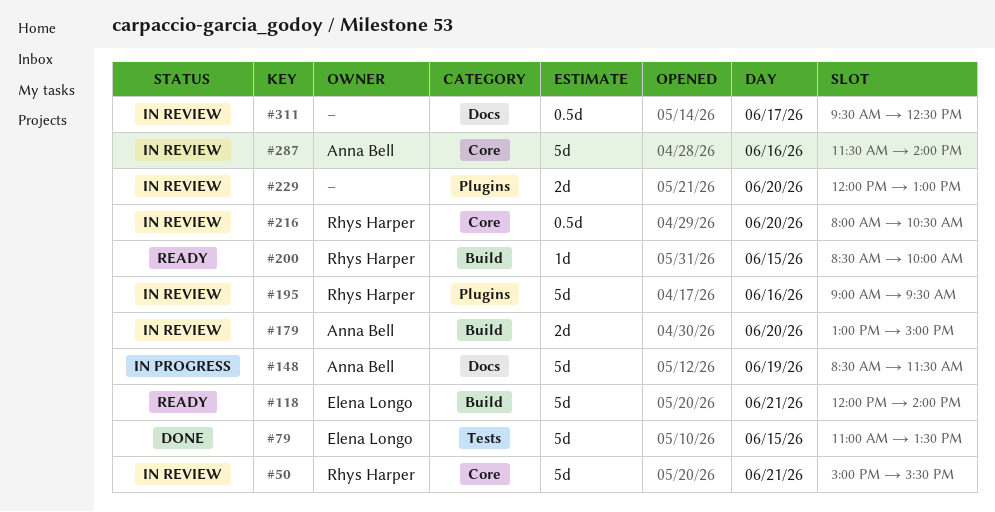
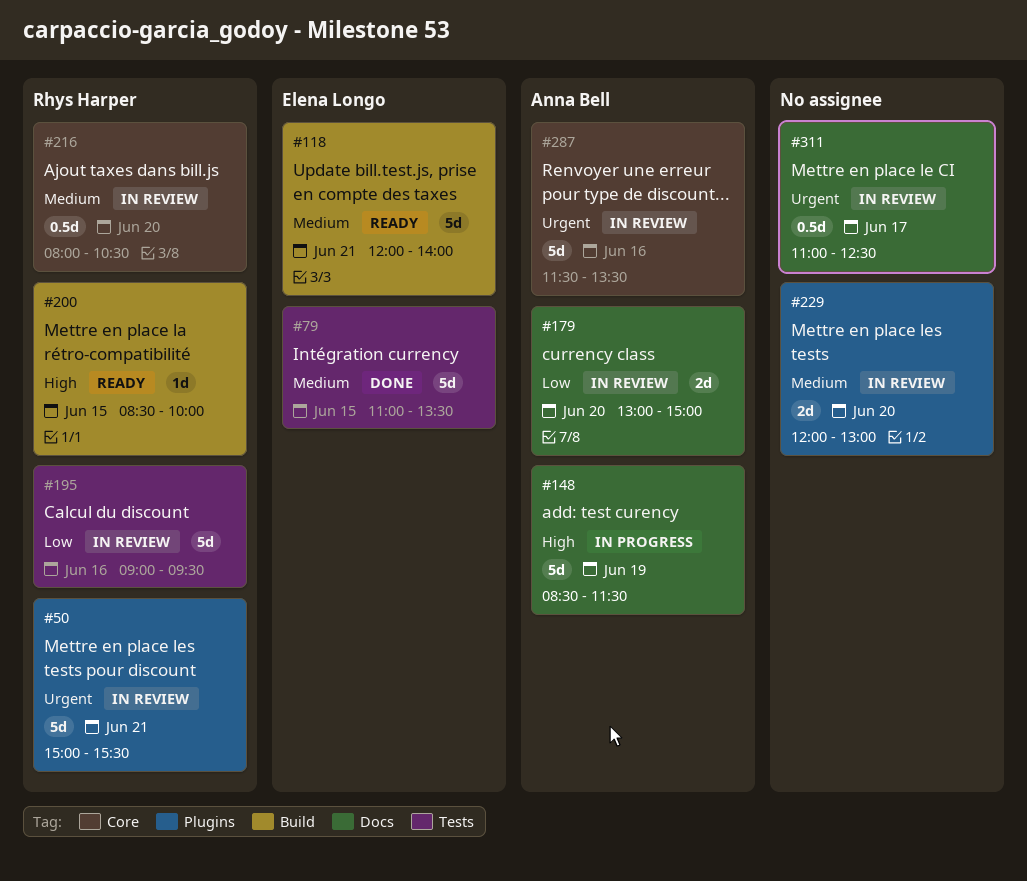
#50, label: Core -> Plugins
#179, label: Build -> Docs
#195, label: Plugins -> Tests
#287, ends: 14:00 -> 13:30
#311, begins: 09:30 -> 11:00

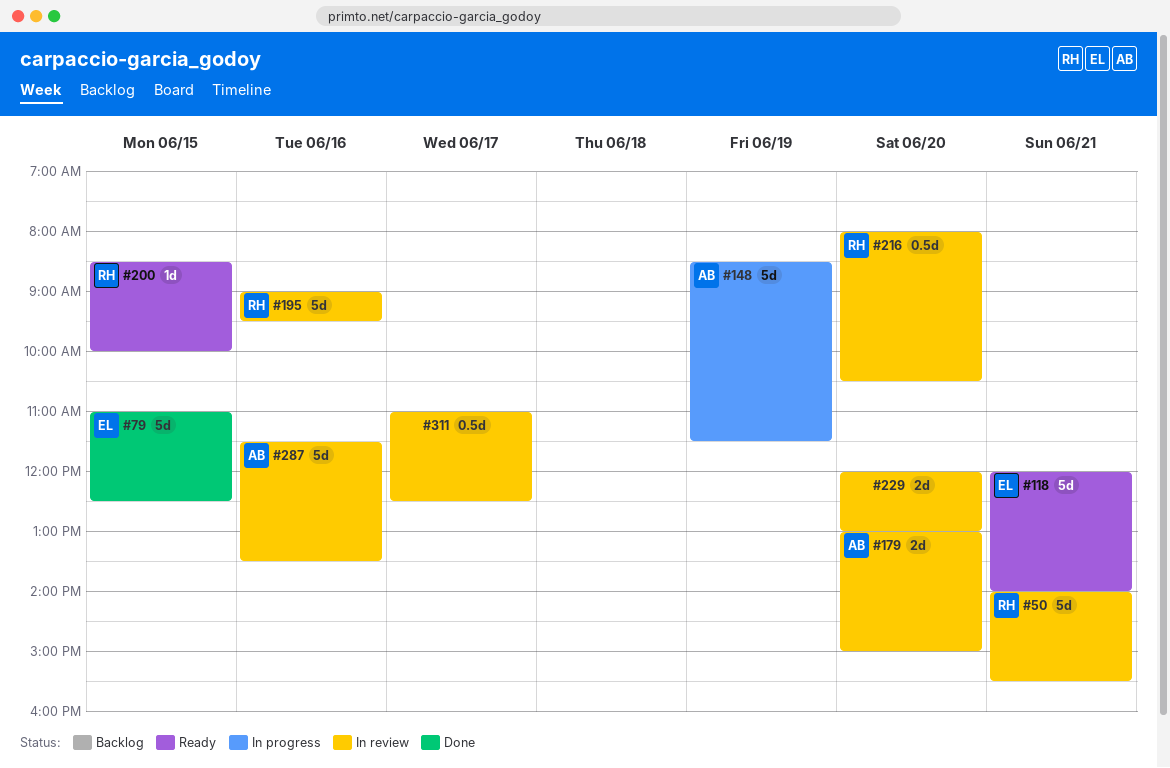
#50, begins: 15:00 -> 14:00
#79, ends: 13:30 -> 12:30

